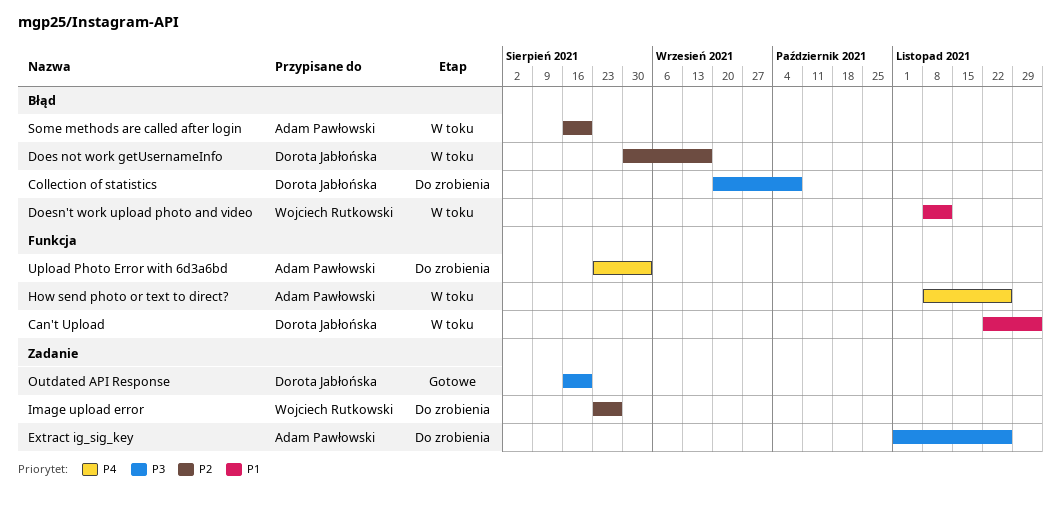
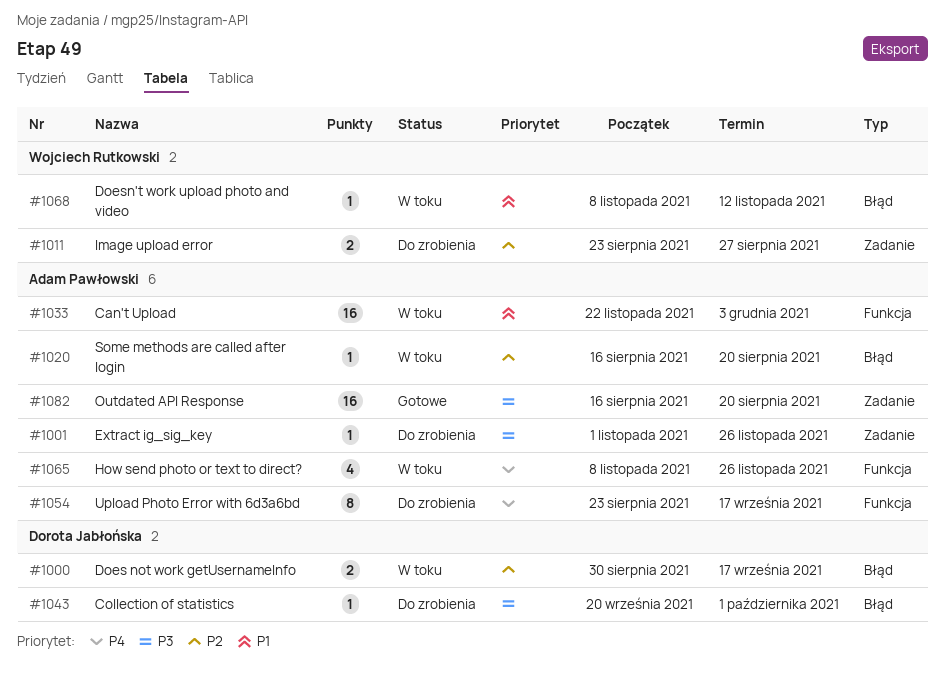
Can't Upload, owner: Dorota Jabłońska -> Adam Pawłowski
Collection of statistics, due: Oct 8 -> Oct 1
Outdated API Response, owner: Dorota Jabłońska -> Adam Pawłowski
Upload Photo Error with 6d3a6bd, due: Sep 3 -> Sep 17

